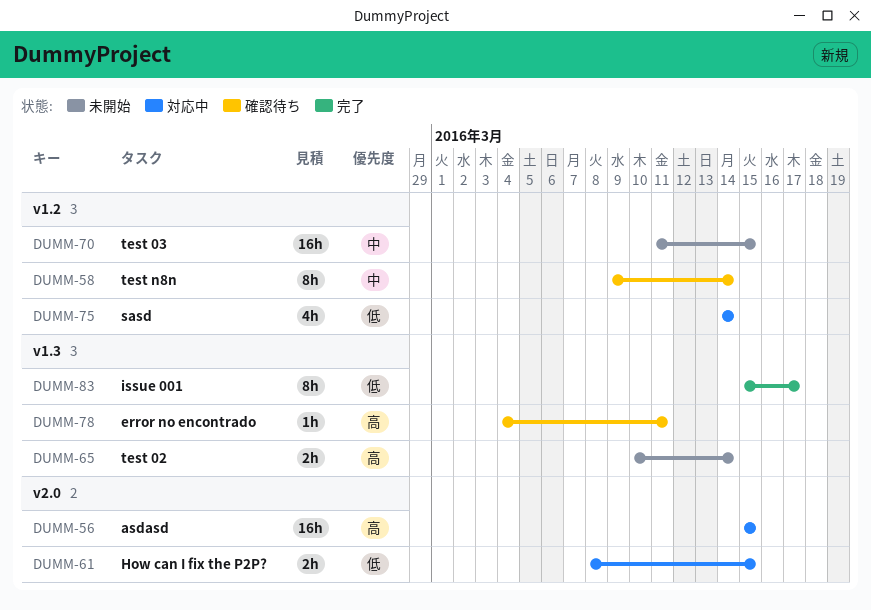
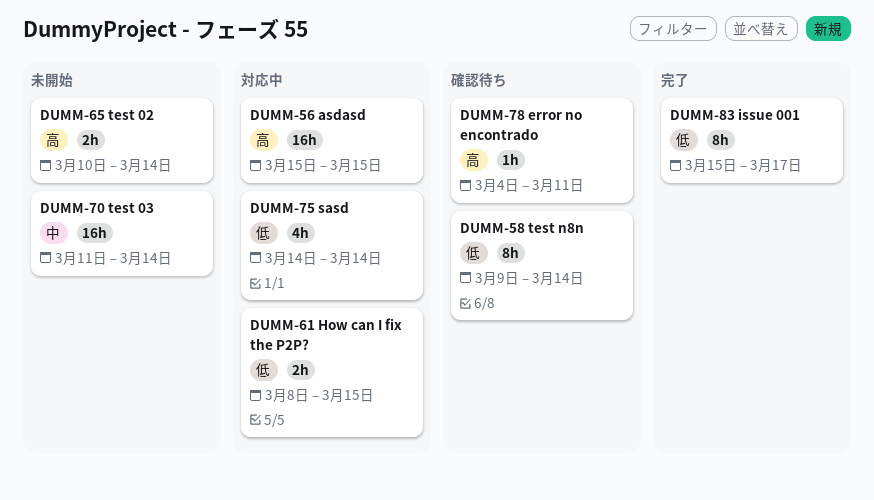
DUMM-58, priority: 中 -> 低
DUMM-70, due: Mar 15 -> Mar 14

